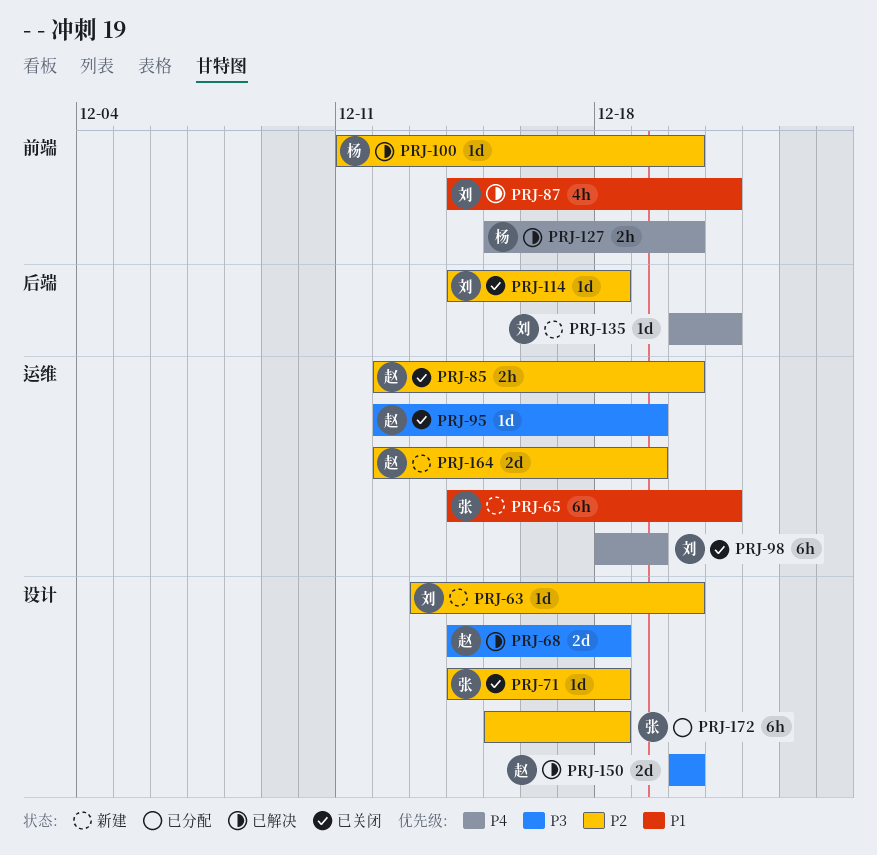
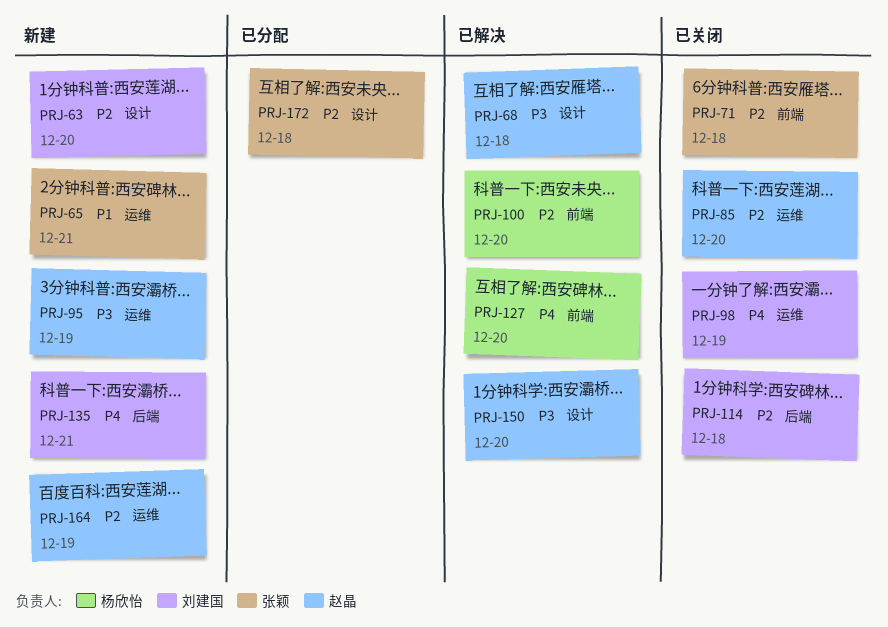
PRJ-71, label: 设计 -> 前端
PRJ-87: present -> none
PRJ-95, status: 已关闭 -> 新建

